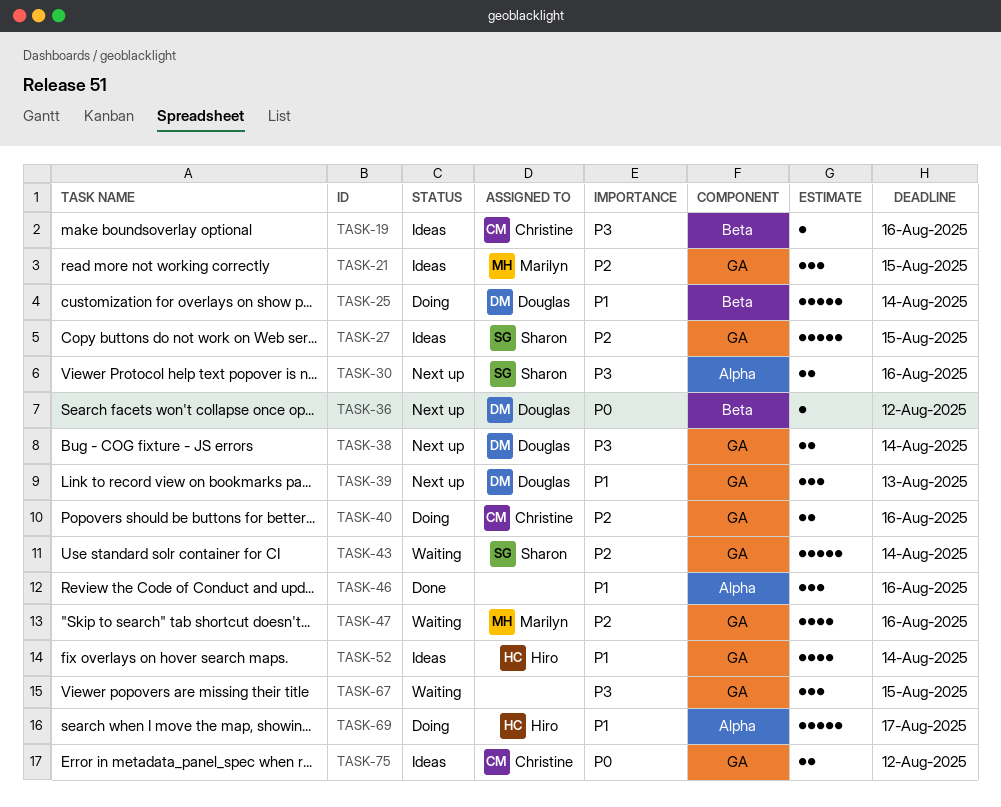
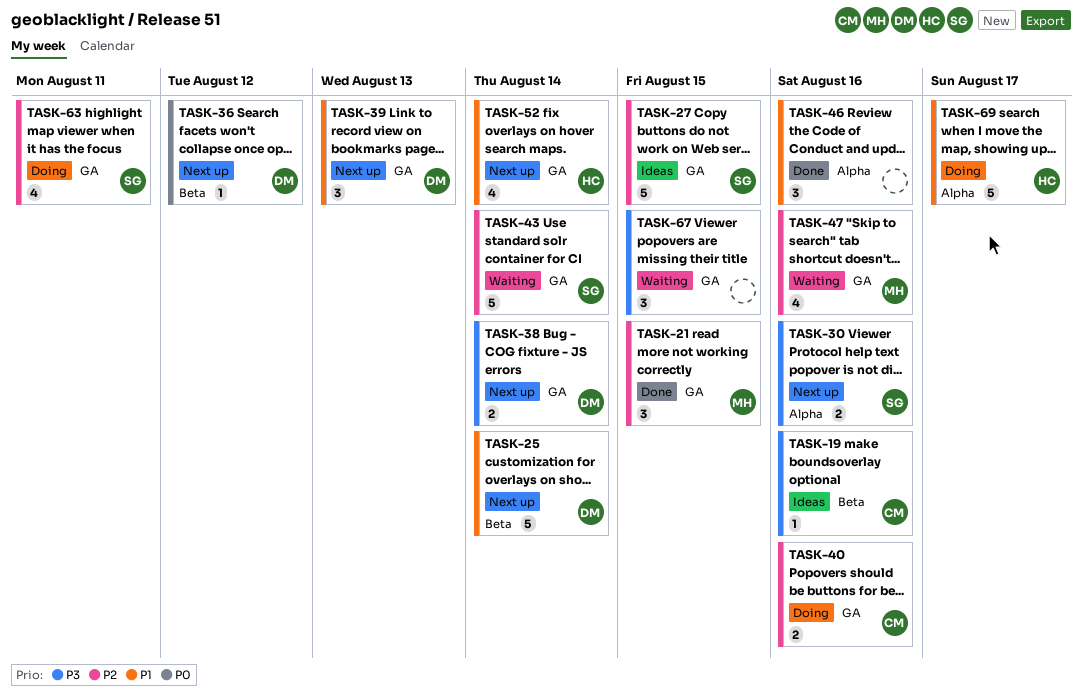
TASK-21, status: Ideas -> Done
TASK-25, status: Doing -> Next up
TASK-52, status: Ideas -> Next up
TASK-63: none -> present
TASK-75: present -> none

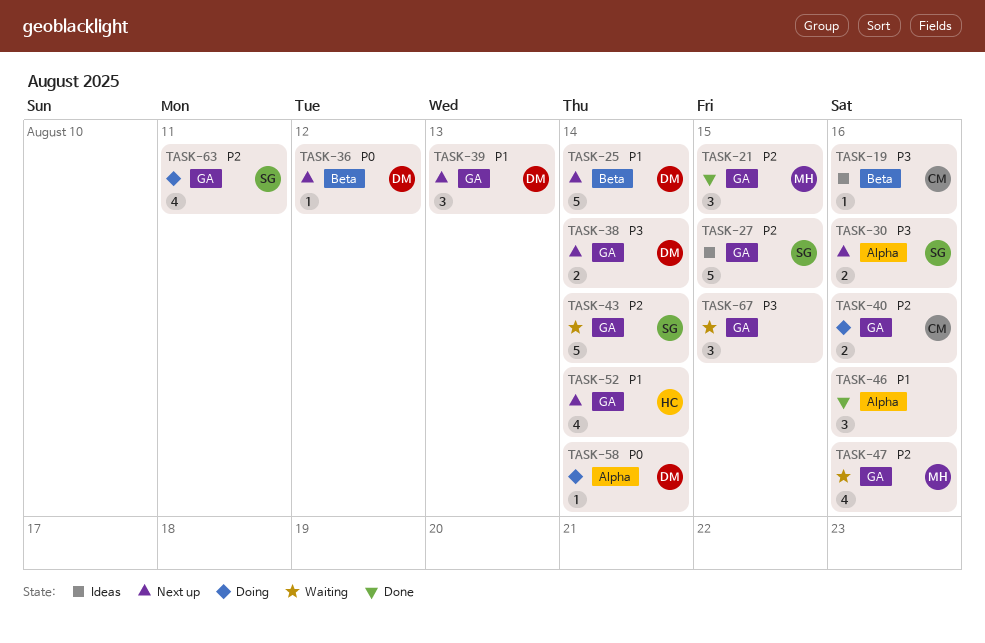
TASK-58: none -> present
TASK-69: present -> none

